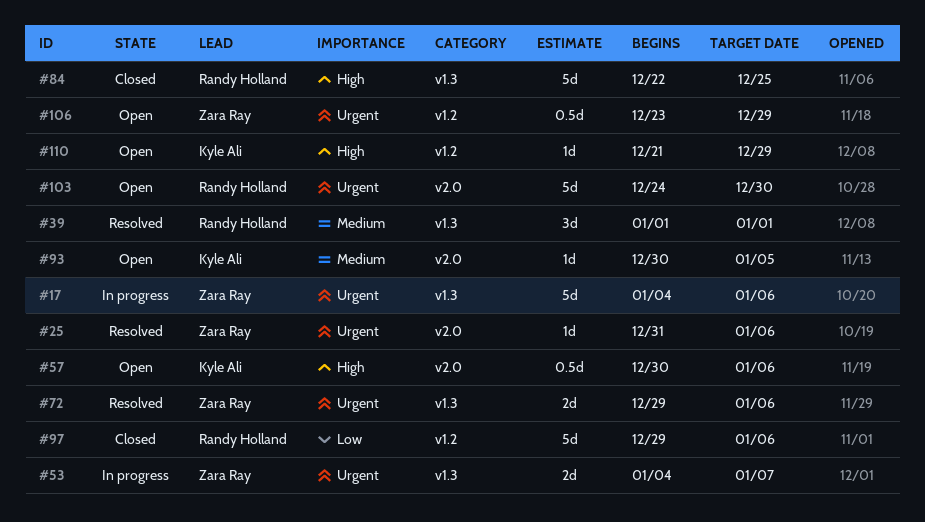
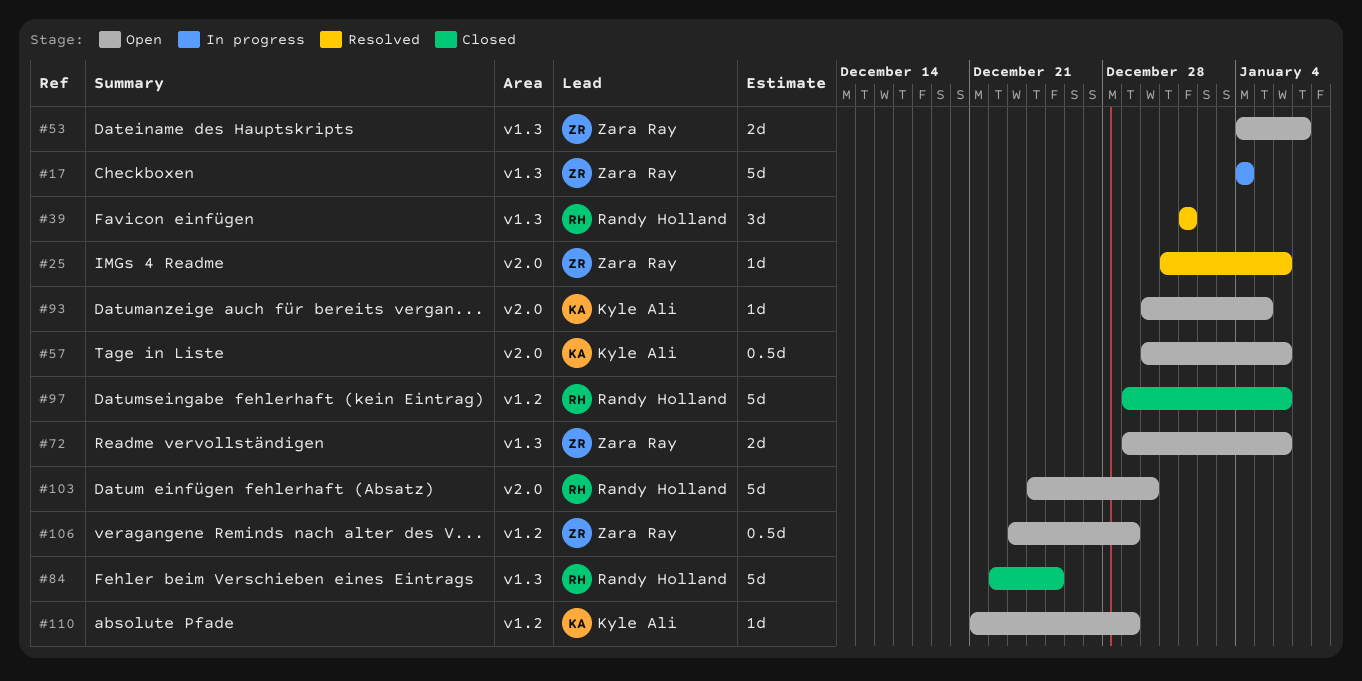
#17, due: Jan 6 -> Jan 4
#53, status: In progress -> Open
#72, status: Resolved -> Open

